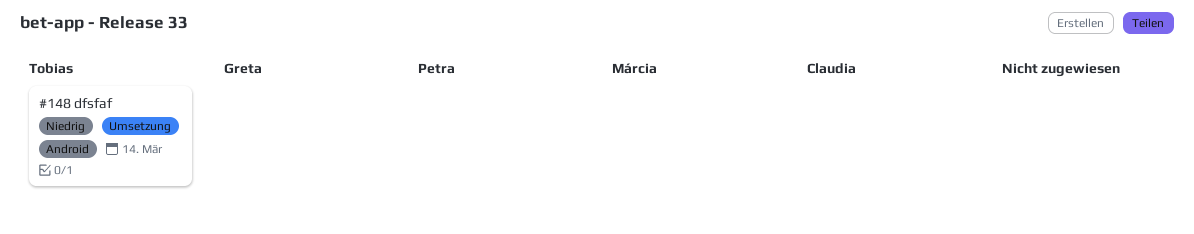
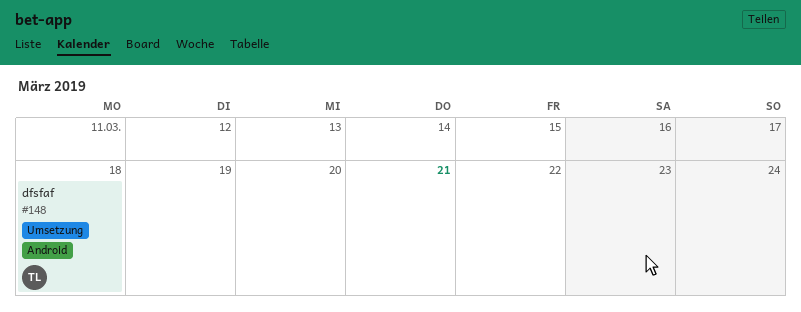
#148, due: Mar 14 -> Mar 18

